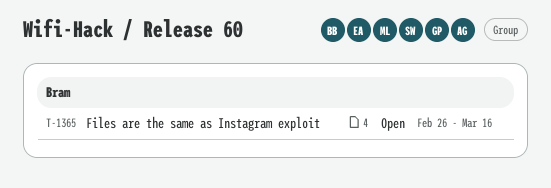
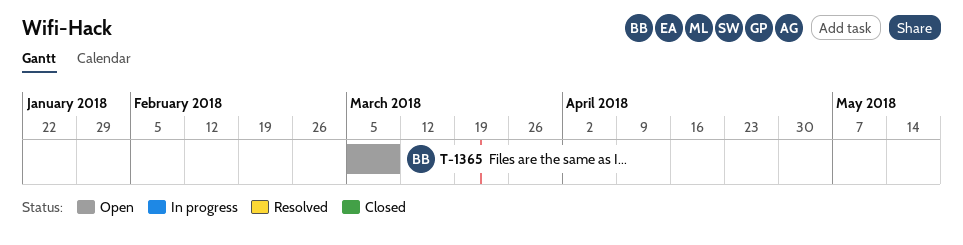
T-1365, start: Feb 26 -> Mar 5
T-1365, due: Mar 16 -> Mar 9

